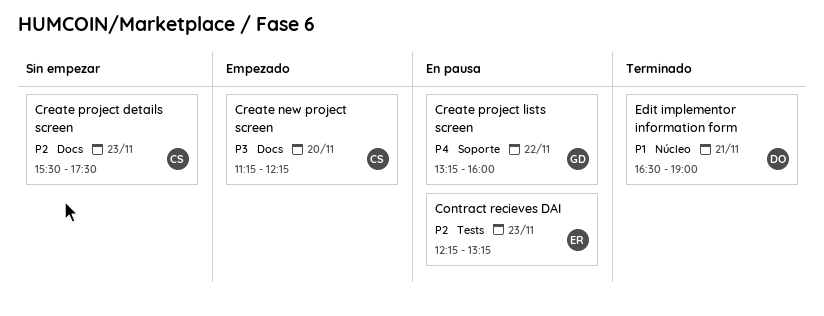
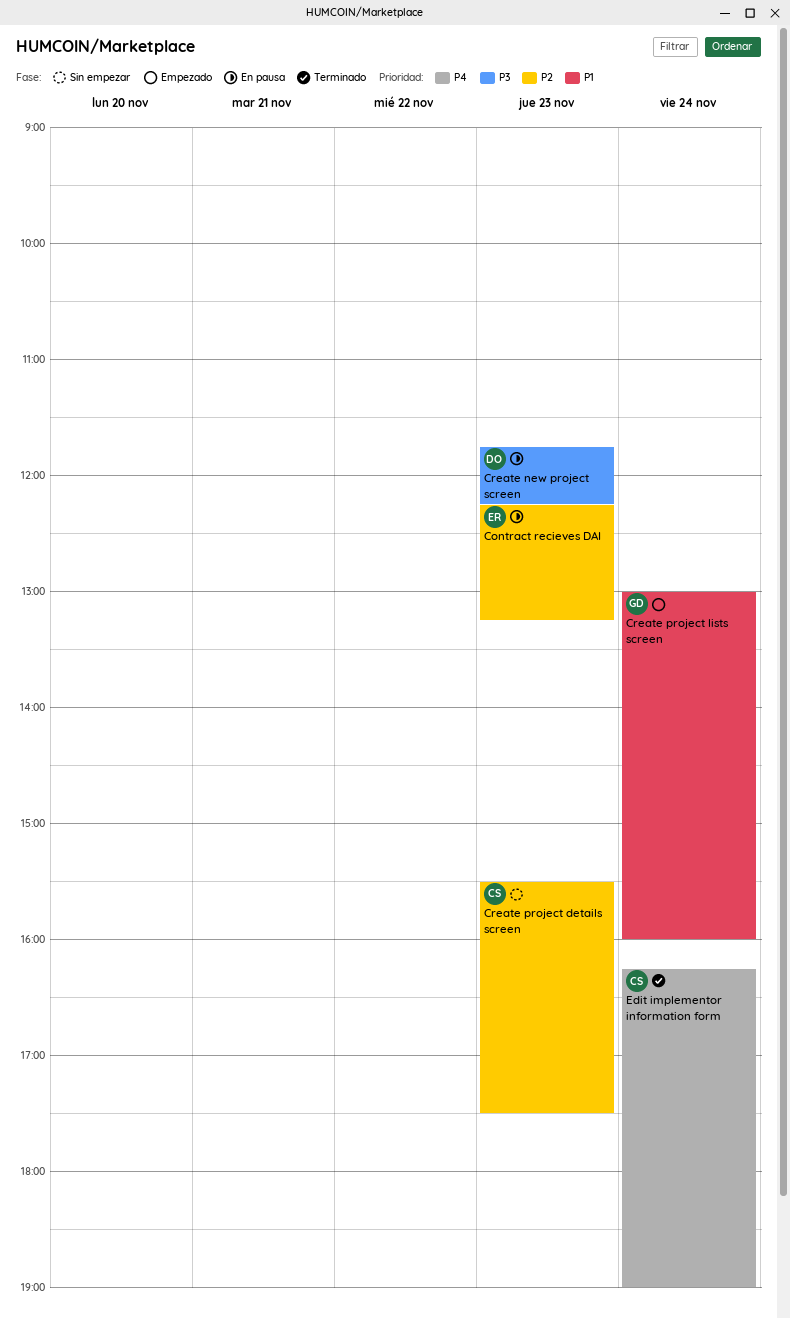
Create new project screen, status: Empezado -> En pausa
Create new project screen, owner: CS -> DO
Create new project screen, day: Nov 20 -> Nov 23
Create new project screen, begins: 11:15 -> 11:45
Create project lists screen, status: En pausa -> Empezado
Create project lists screen, priority: P4 -> P1
Create project lists screen, day: Nov 22 -> Nov 24
Create project lists screen, begins: 13:15 -> 13:00
Edit implementor information form, owner: DO -> CS
Edit implementor information form, priority: P1 -> P4
Edit implementor information form, day: Nov 21 -> Nov 24
Edit implementor information form, begins: 16:30 -> 16:15

